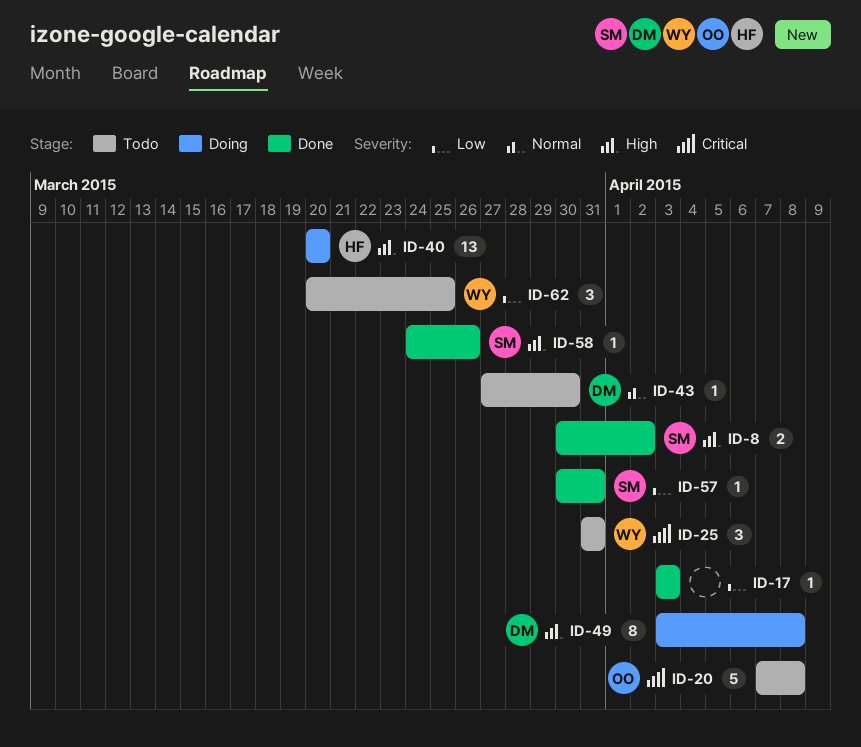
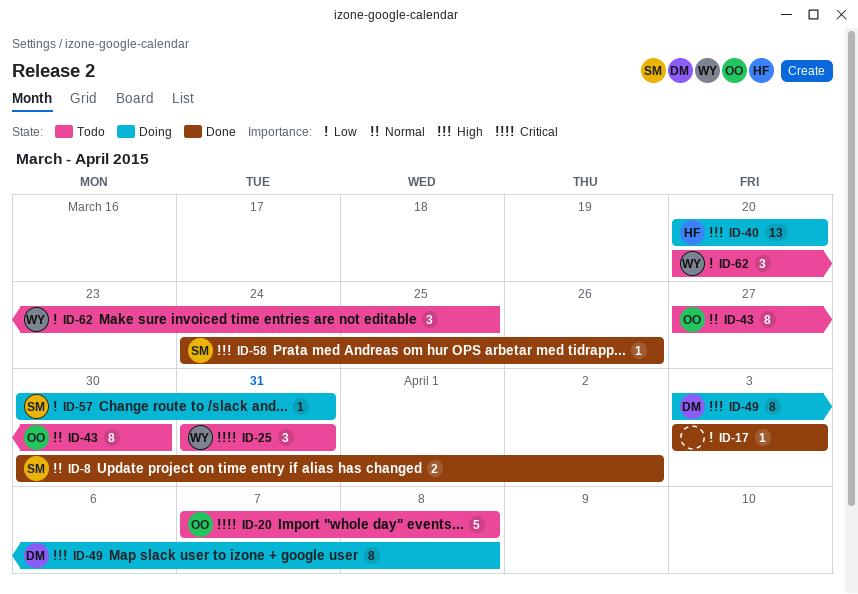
ID-8, priority: High -> Normal
ID-43, owner: DM -> OO
ID-43, estimate: 1 -> 8
ID-57, status: Done -> Doing

